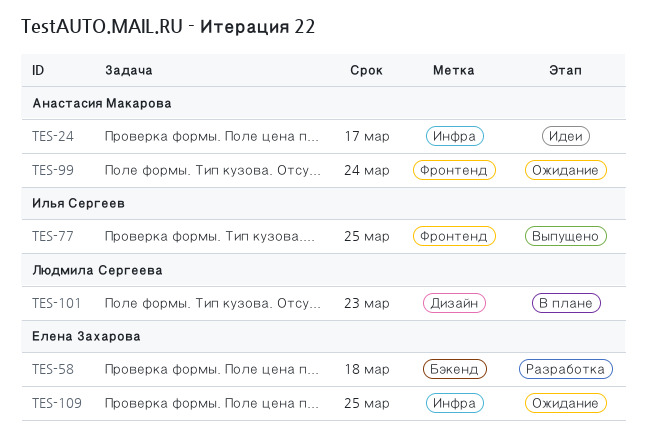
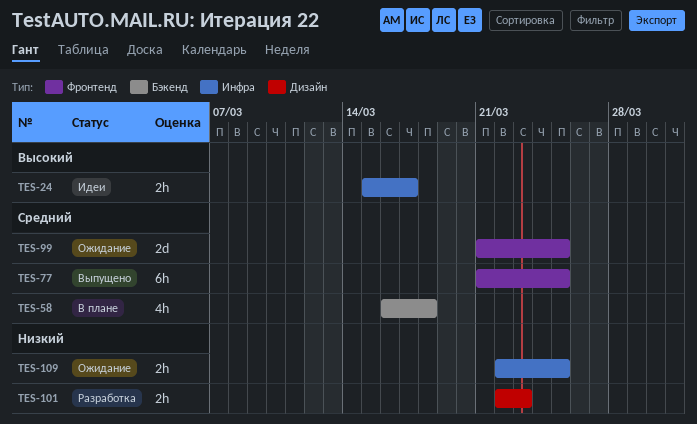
TES-58, status: Разработка -> В плане
TES-99, due: Mar 24 -> Mar 25
TES-101, status: В плане -> Разработка

